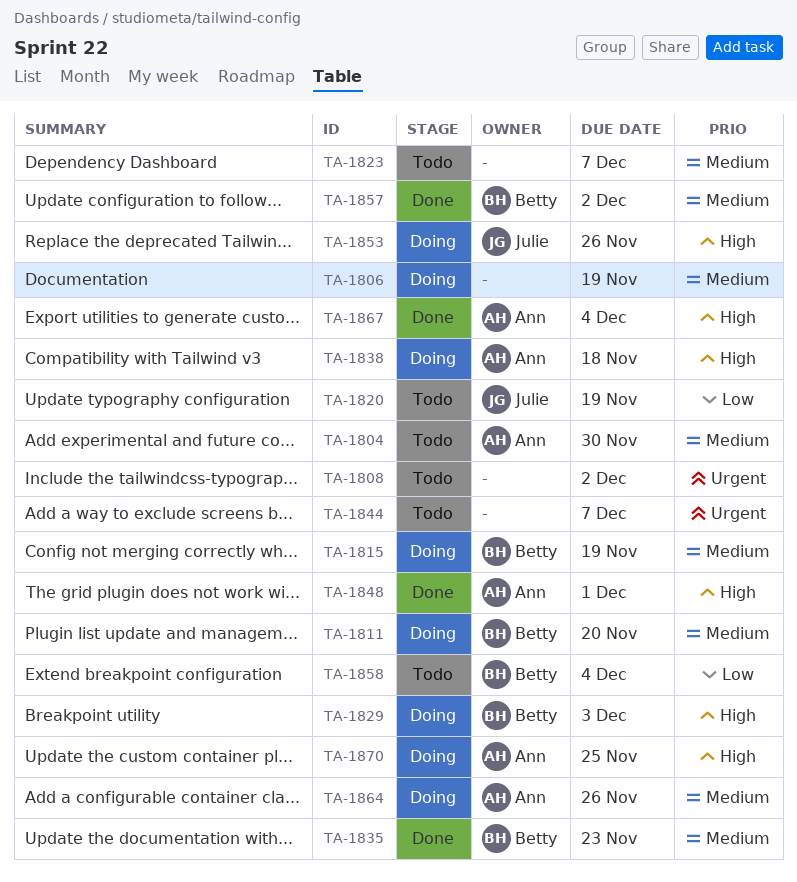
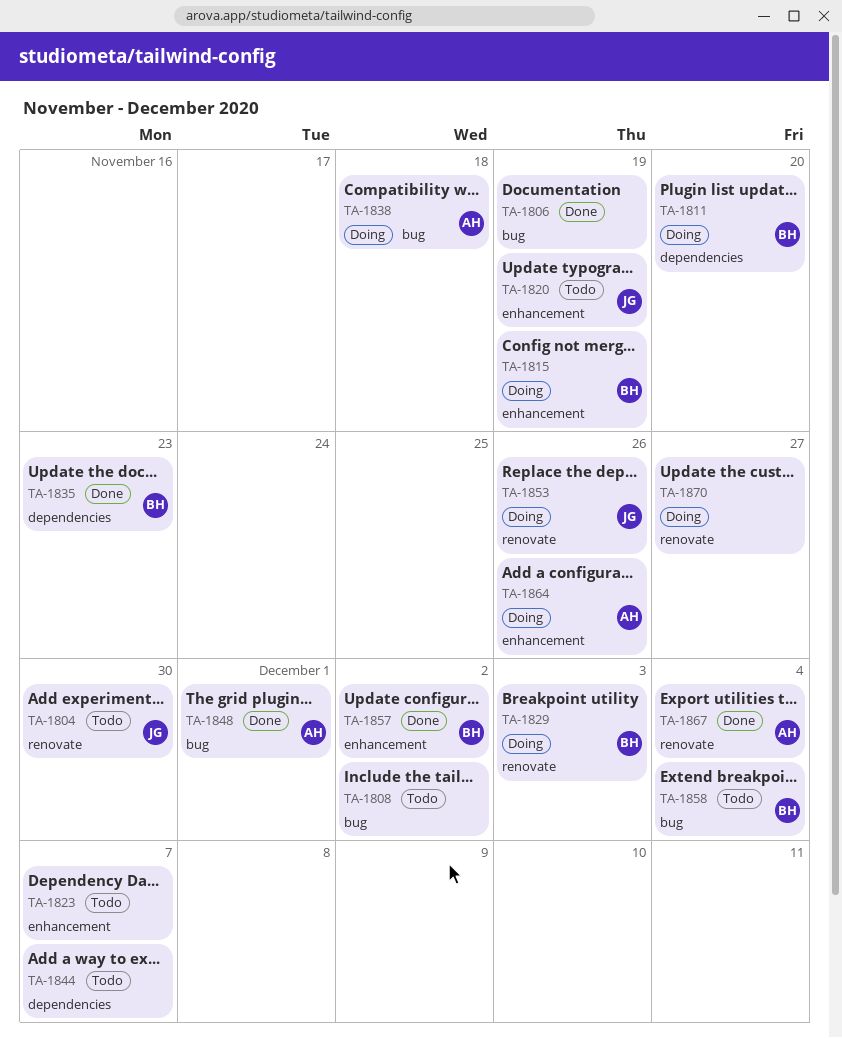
TA-1804, owner: Ann -> Julie
TA-1806, status: Doing -> Done
TA-1870, owner: Ann -> none
TA-1870, due: Nov 25 -> Nov 27

